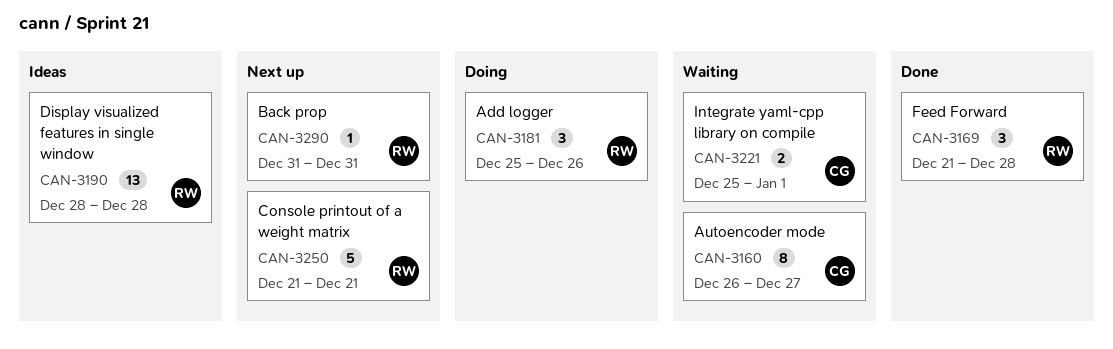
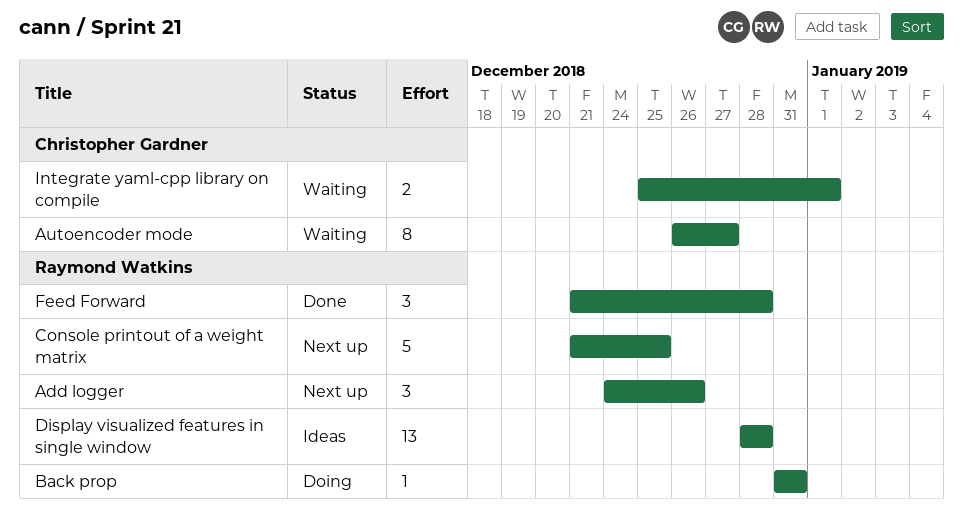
Add logger, status: Doing -> Next up
Add logger, start: Dec 25 -> Dec 24
Back prop, status: Next up -> Doing
Console printout of a weight matrix, due: Dec 21 -> Dec 25

